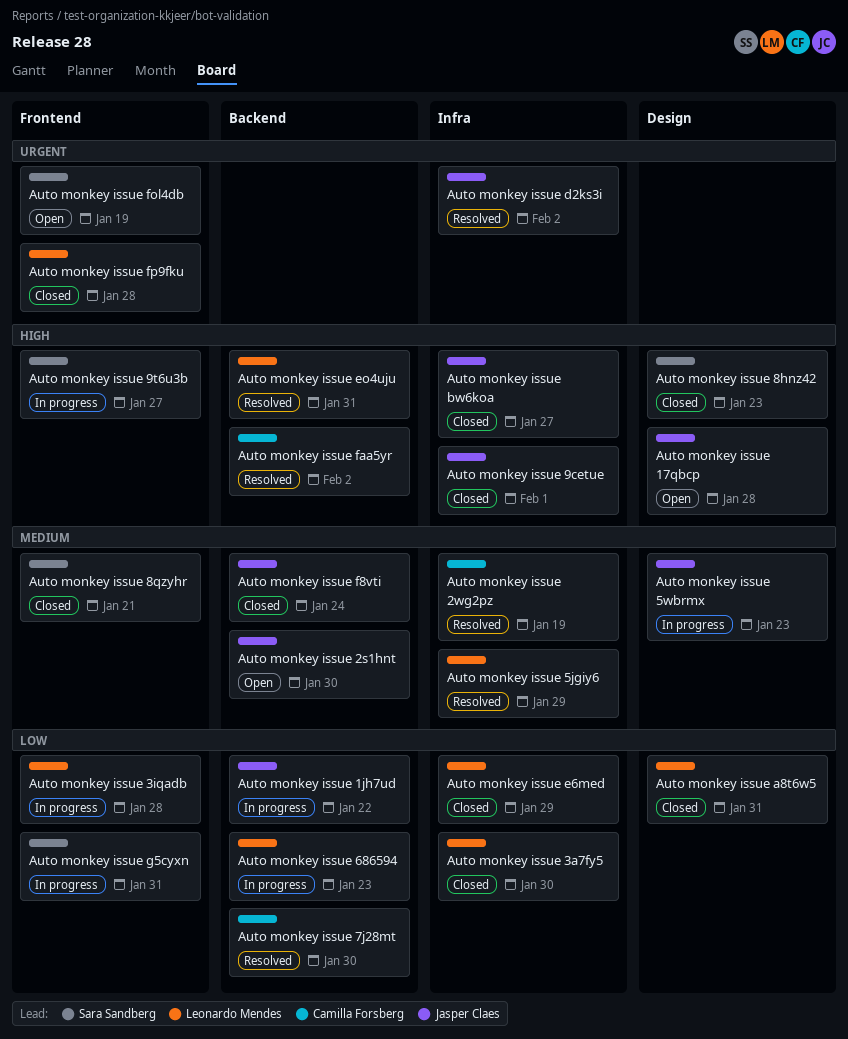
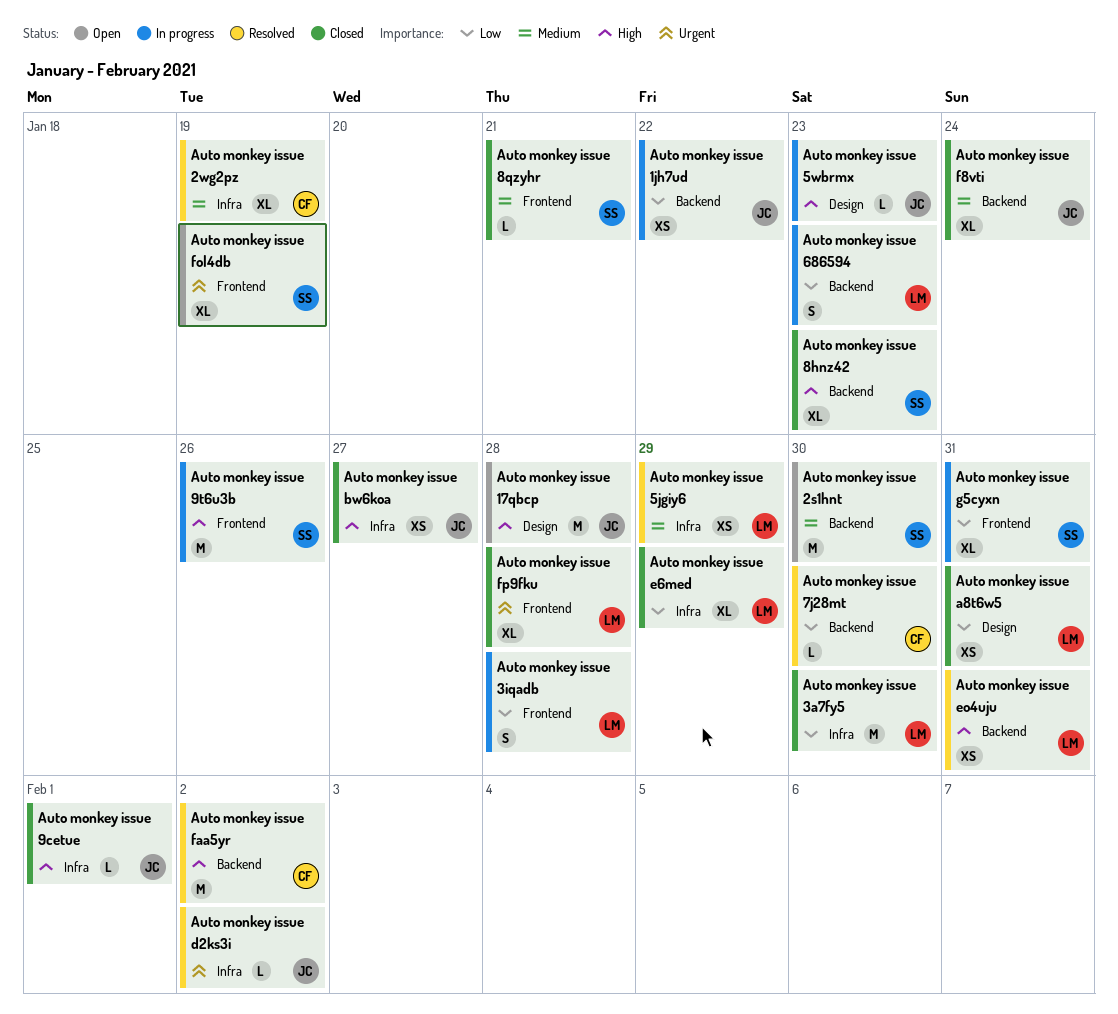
Auto monkey issue 2s1hnt, owner: Jasper Claes -> Sara Sandberg
Auto monkey issue 5wbrmx, priority: Medium -> High
Auto monkey issue 8hnz42, label: Design -> Backend
Auto monkey issue 9t6u3b, due: Jan 27 -> Jan 26

